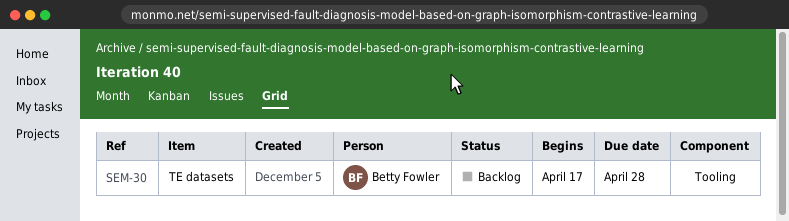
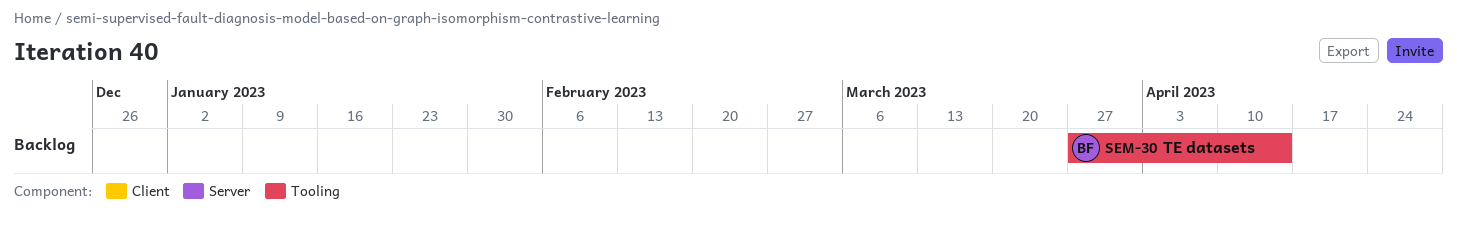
SEM-30, start: Apr 17 -> Mar 27
SEM-30, due: Apr 28 -> Apr 14

